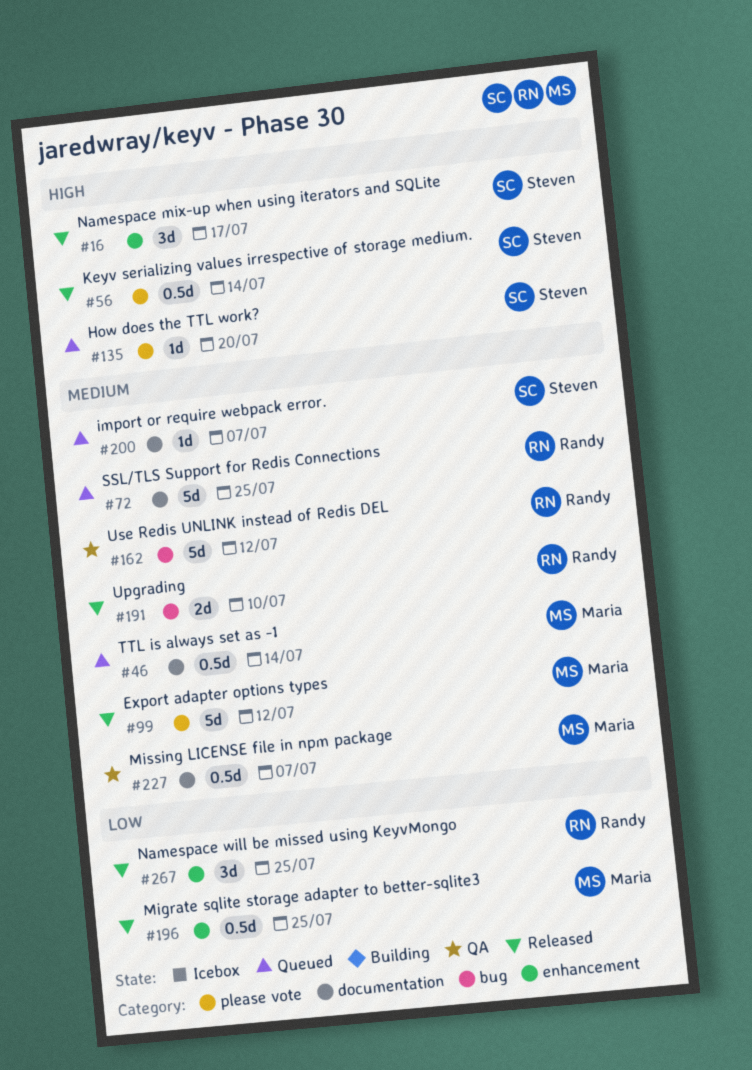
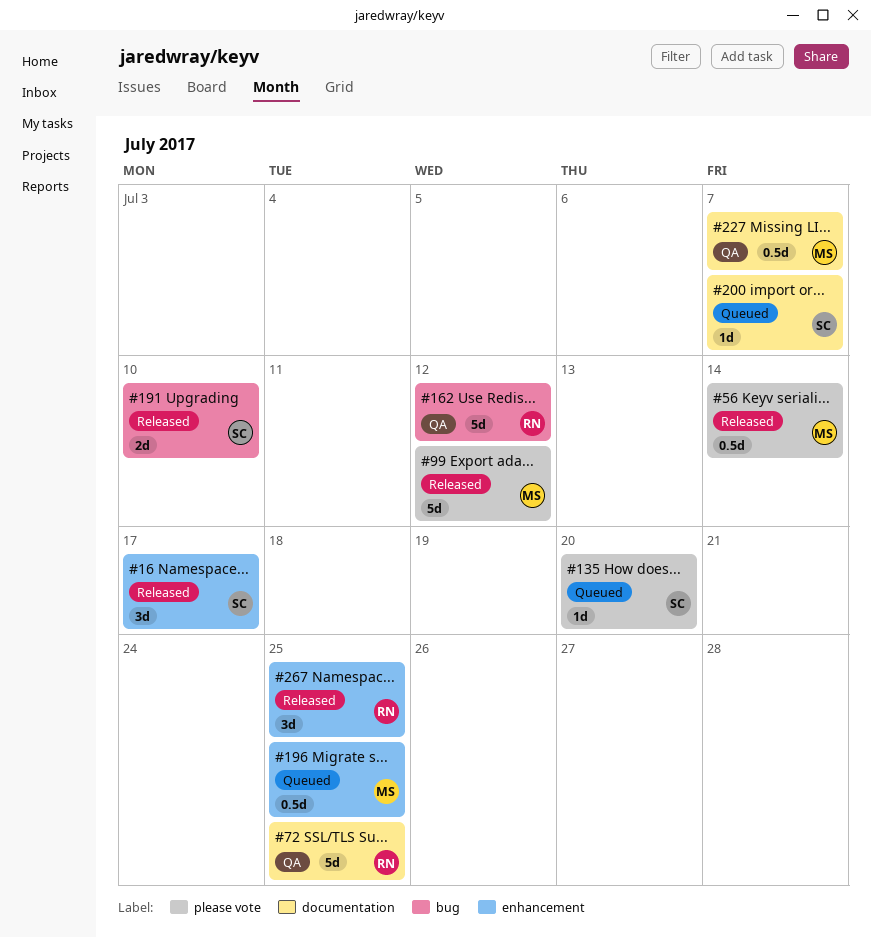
#46: present -> none
#56, owner: Steven -> Maria
#72, status: Queued -> QA
#191, owner: Randy -> Steven
#196, status: Released -> Queued

